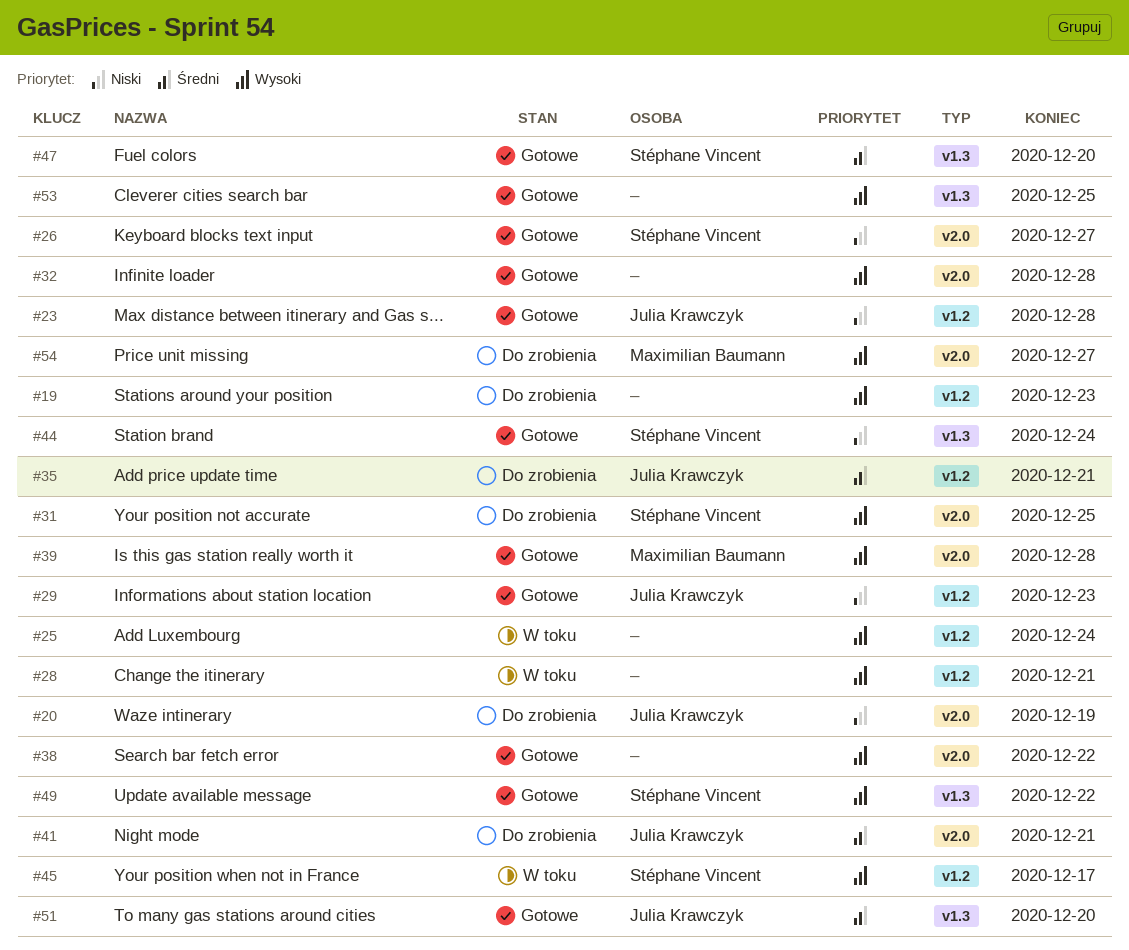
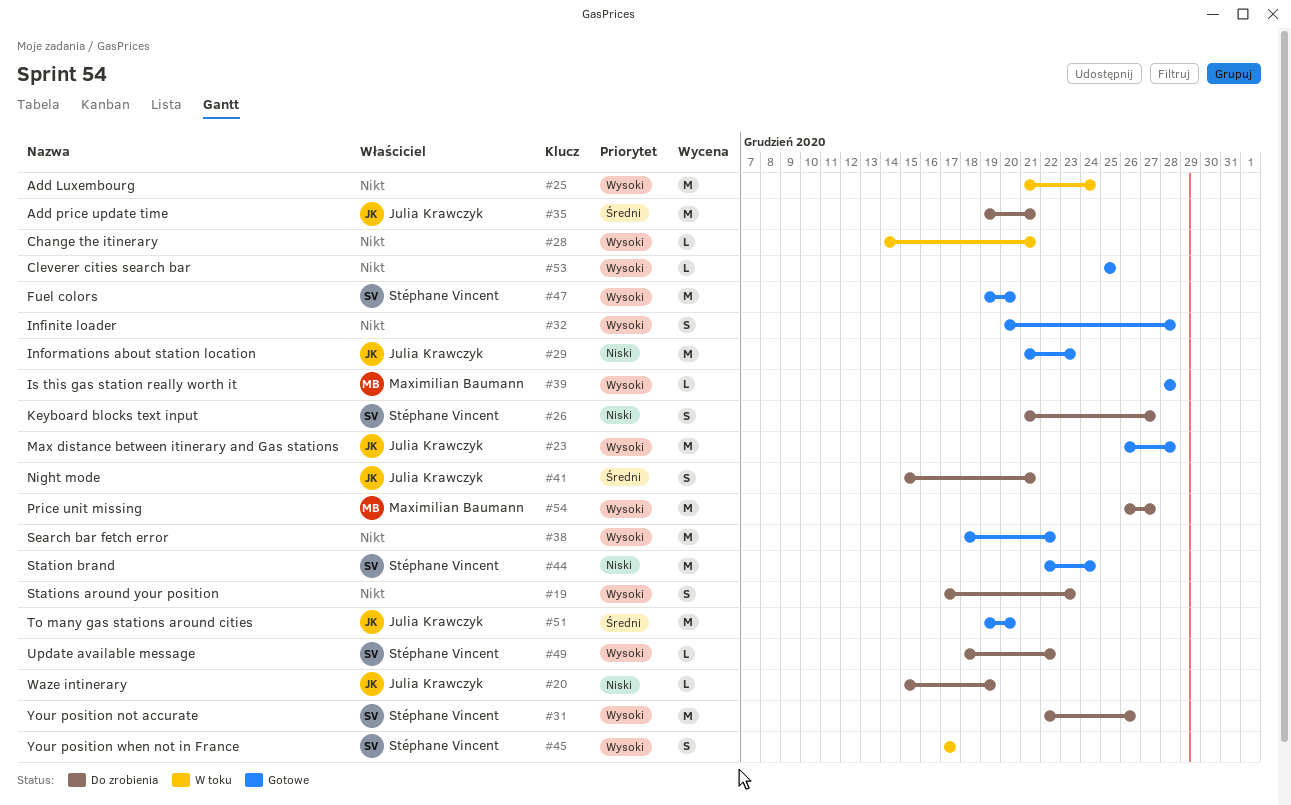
#23, priority: Niski -> Wysoki
#26, status: Gotowe -> Do zrobienia
#31, due: Dec 25 -> Dec 26
#47, priority: Średni -> Wysoki
#49, status: Gotowe -> Do zrobienia

